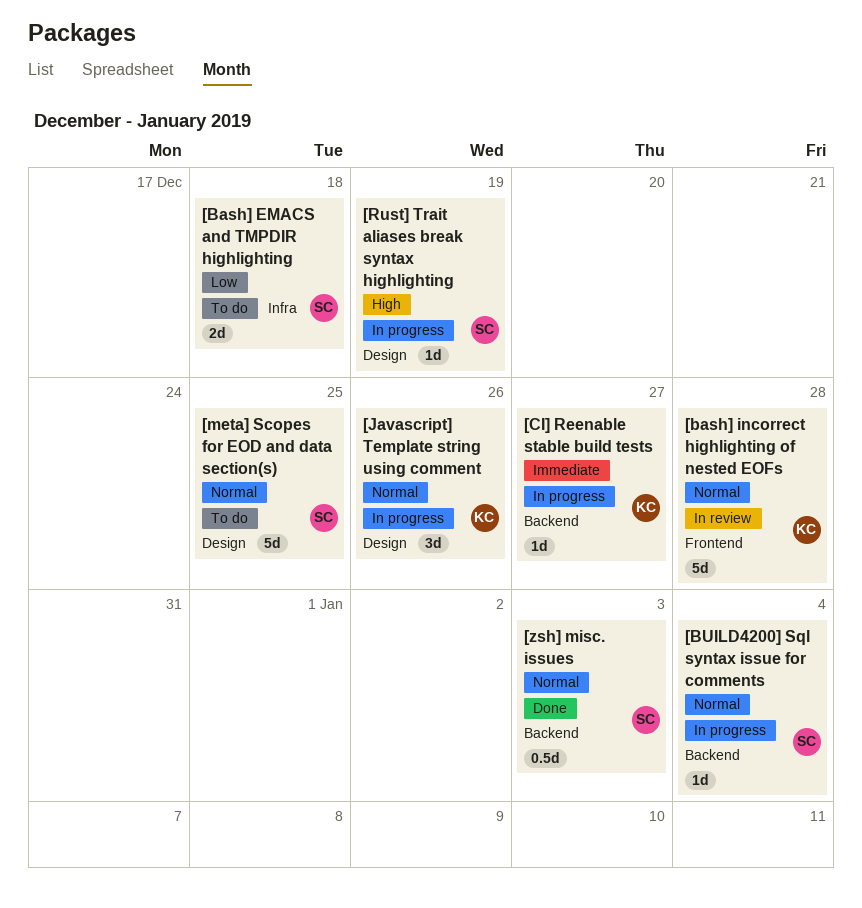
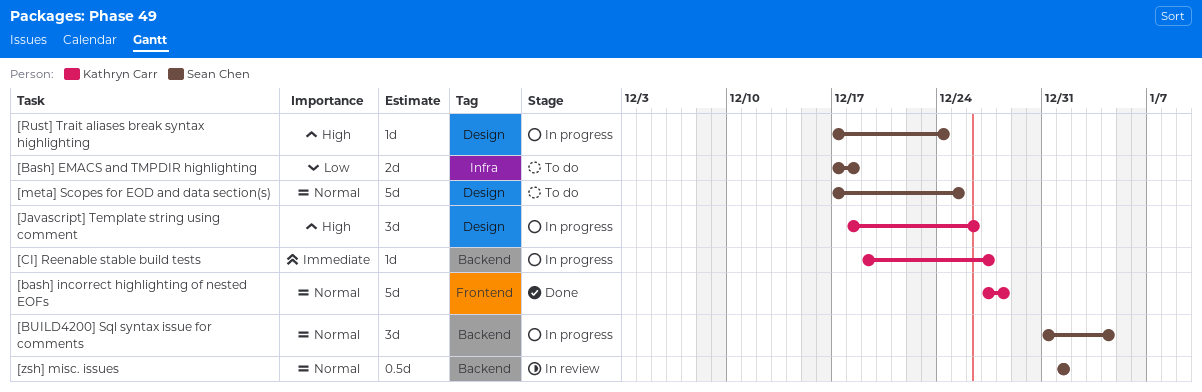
[bash] incorrect highlighting of nested EOFs, status: In review -> Done
[BUILD4200] Sql syntax issue for comments, estimate: 1d -> 3d
[Javascript] Template string using comment, priority: Normal -> High
[Rust] Trait aliases break syntax highlighting, due: Dec 19 -> Dec 24
[zsh] misc. issues, status: Done -> In review
[zsh] misc. issues, due: Jan 3 -> Jan 1

